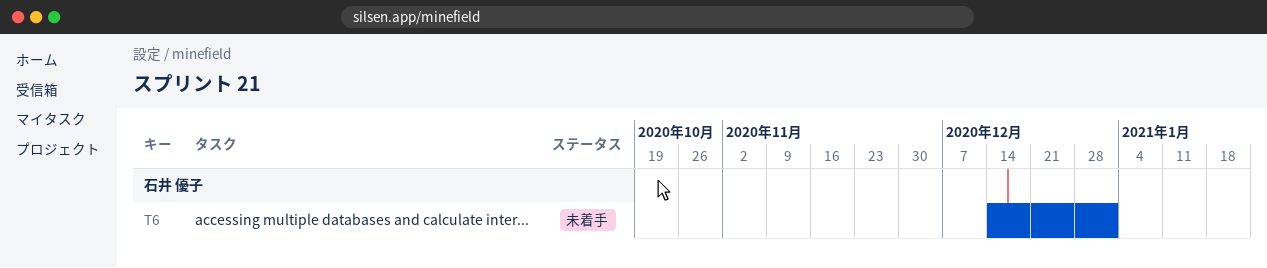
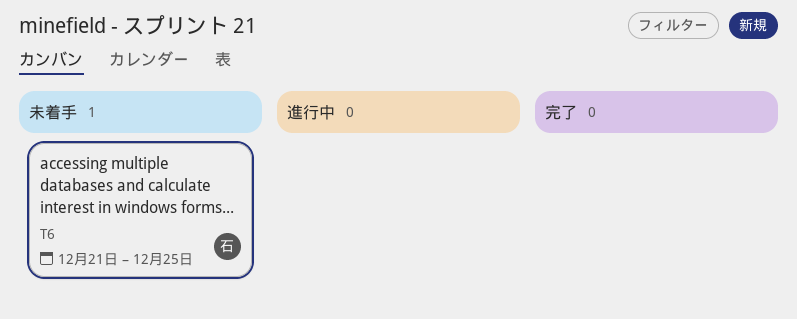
T6, start: Dec 14 -> Dec 21
T6, due: Jan 1 -> Dec 25

